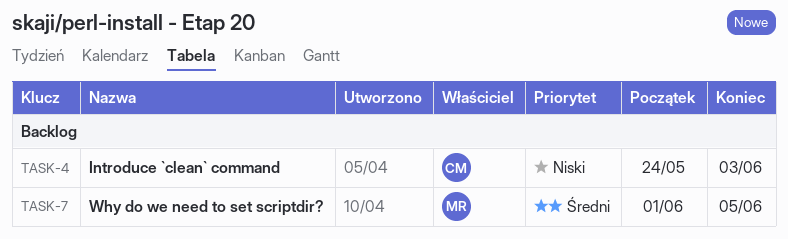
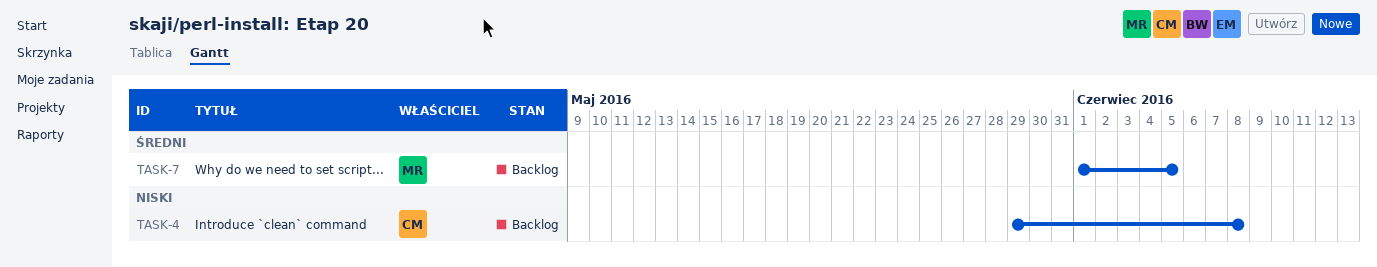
TASK-4, start: May 24 -> May 29
TASK-4, due: Jun 3 -> Jun 8

